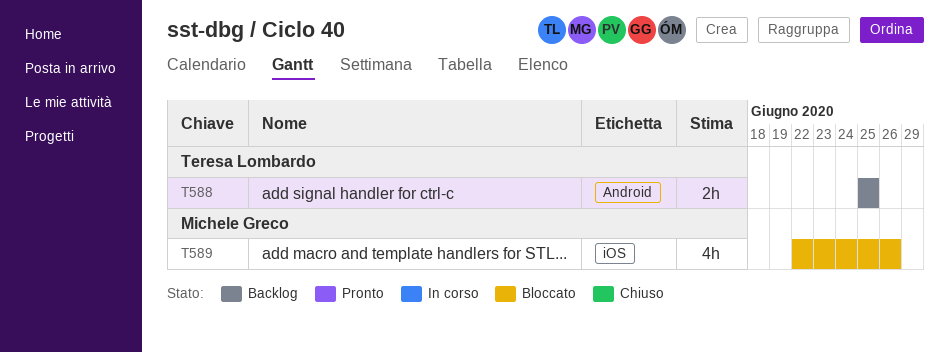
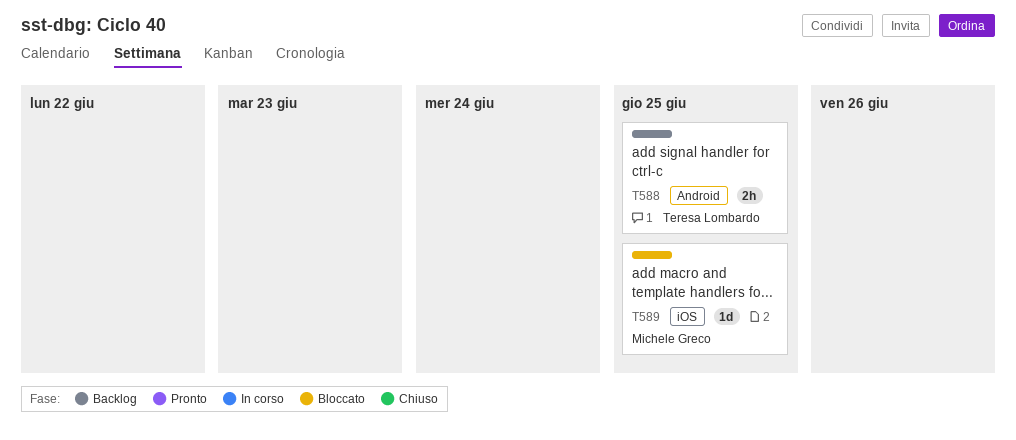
T589, estimate: 4h -> 1d
T589, due: Jun 26 -> Jun 25

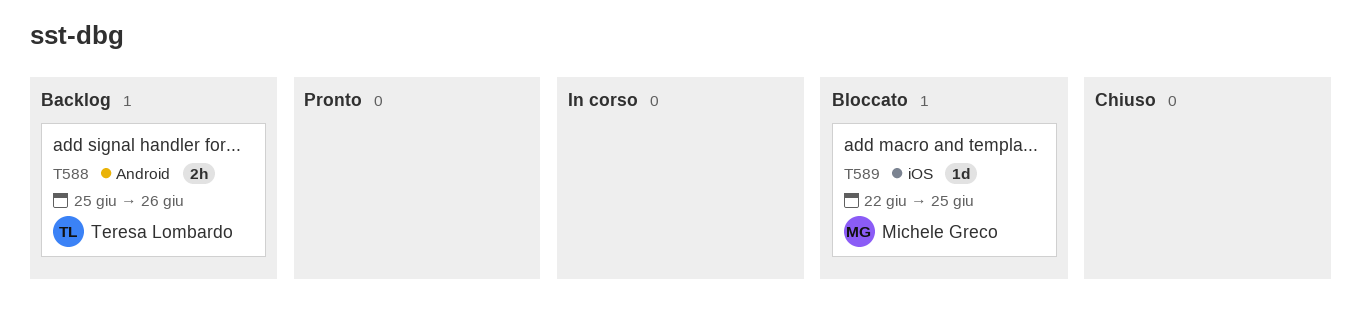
T588, due: Jun 25 -> Jun 26

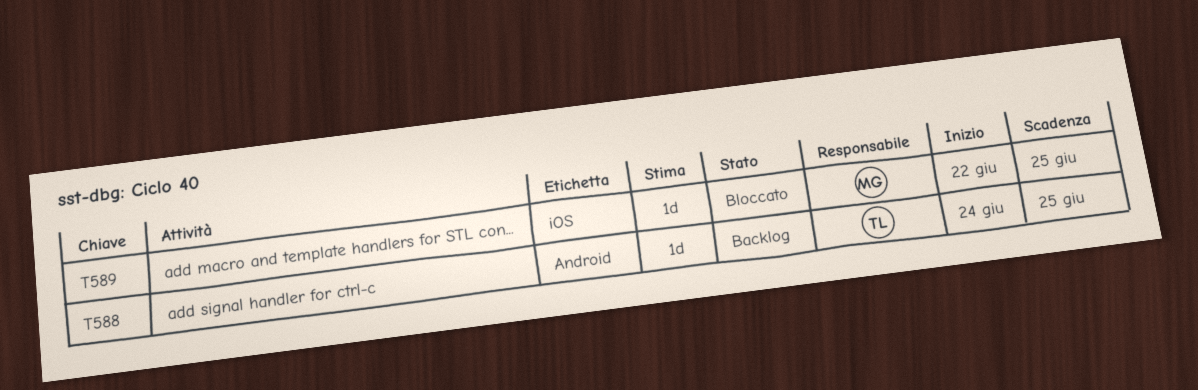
T588, estimate: 2h -> 1d
T588, start: Jun 25 -> Jun 24
T588, due: Jun 26 -> Jun 25

